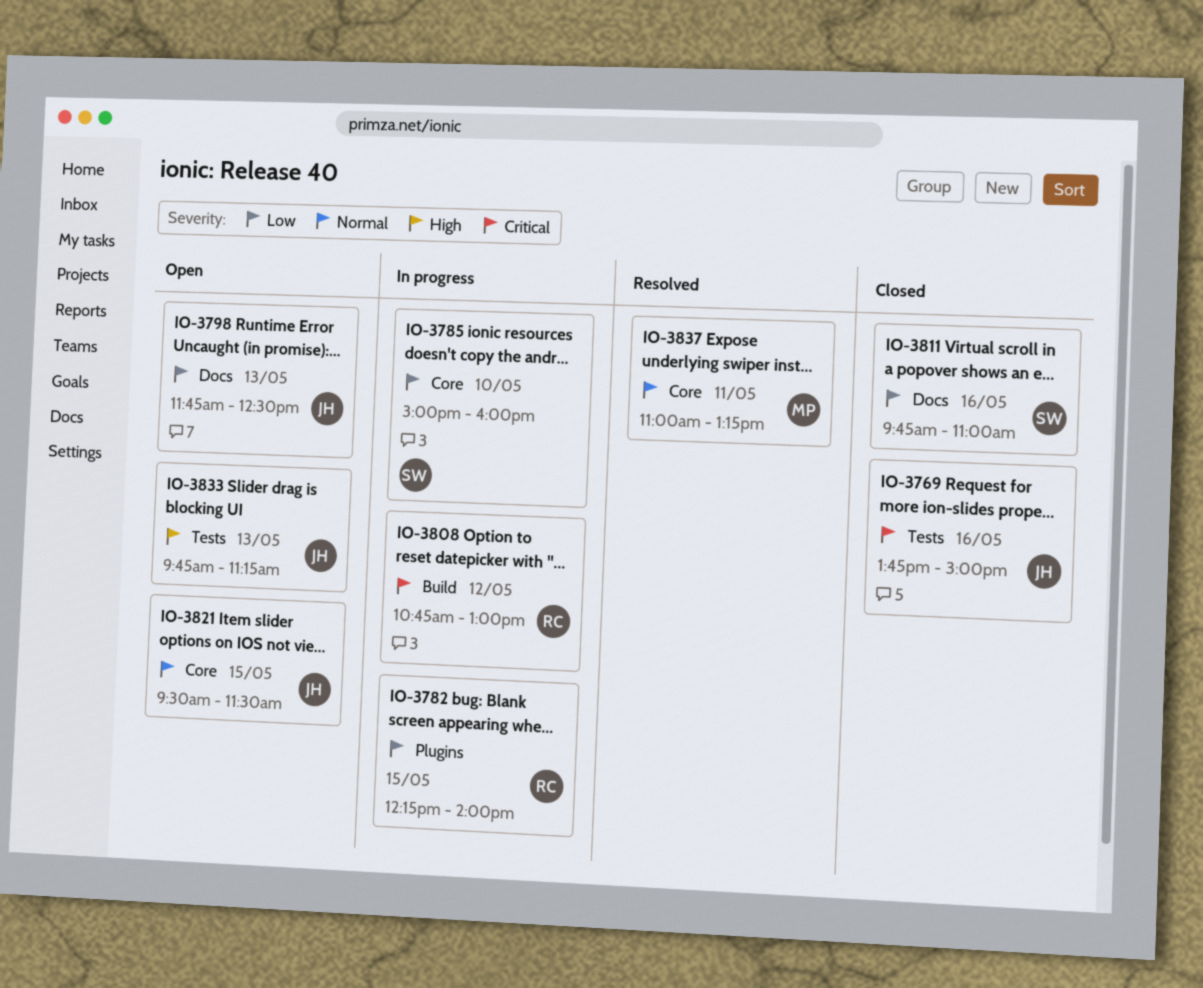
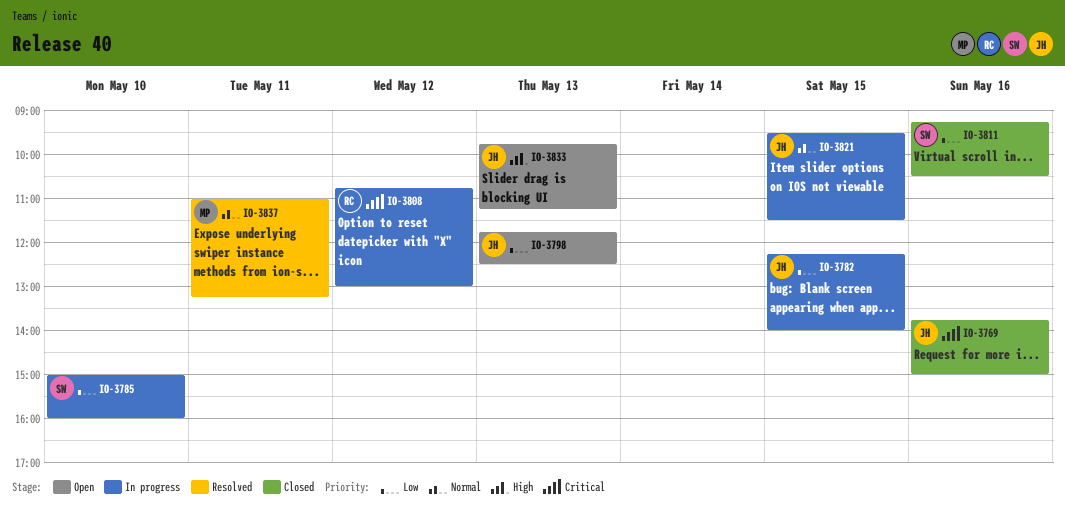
IO-3782, owner: RC -> JH
IO-3811, begins: 09:45 -> 09:15
IO-3811, ends: 11:00 -> 10:30
IO-3821, status: Open -> In progress

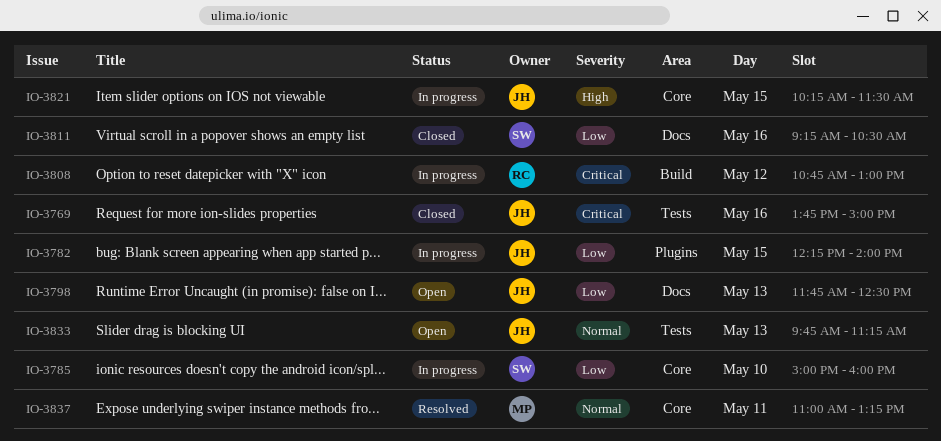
IO-3821, priority: Normal -> High
IO-3821, begins: 09:30 -> 10:15
IO-3833, priority: High -> Normal

